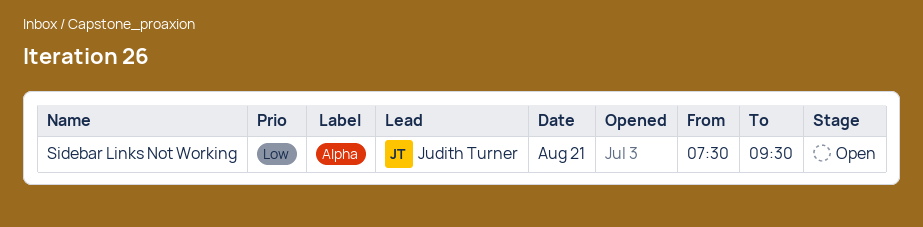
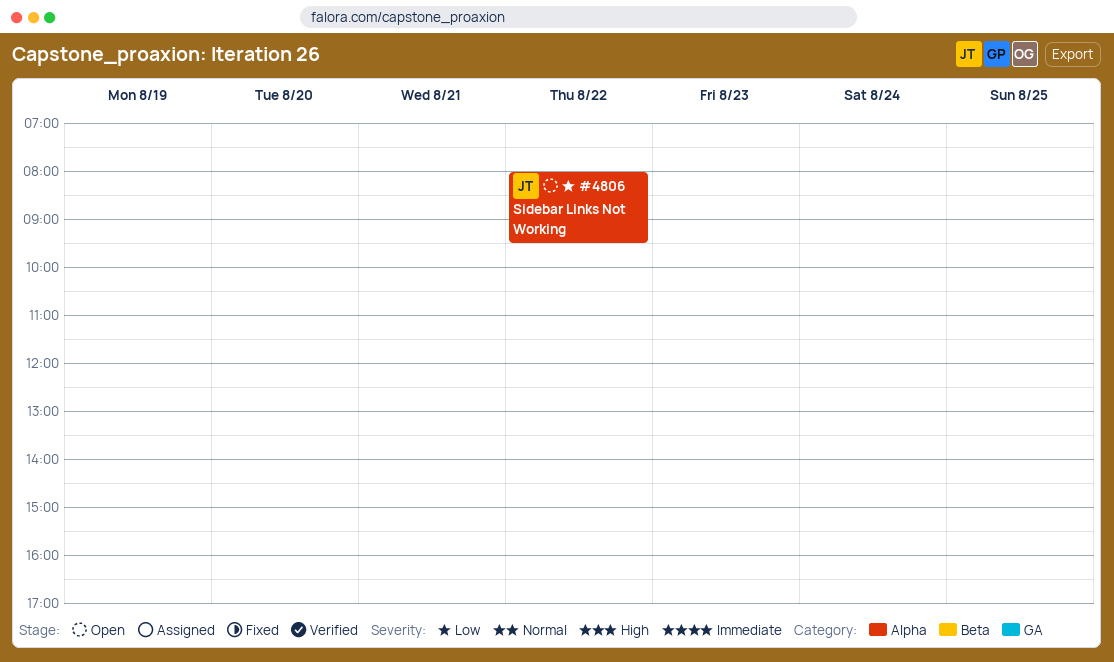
Sidebar Links Not Working, day: Aug 21 -> Aug 22
Sidebar Links Not Working, begins: 07:30 -> 08:00

